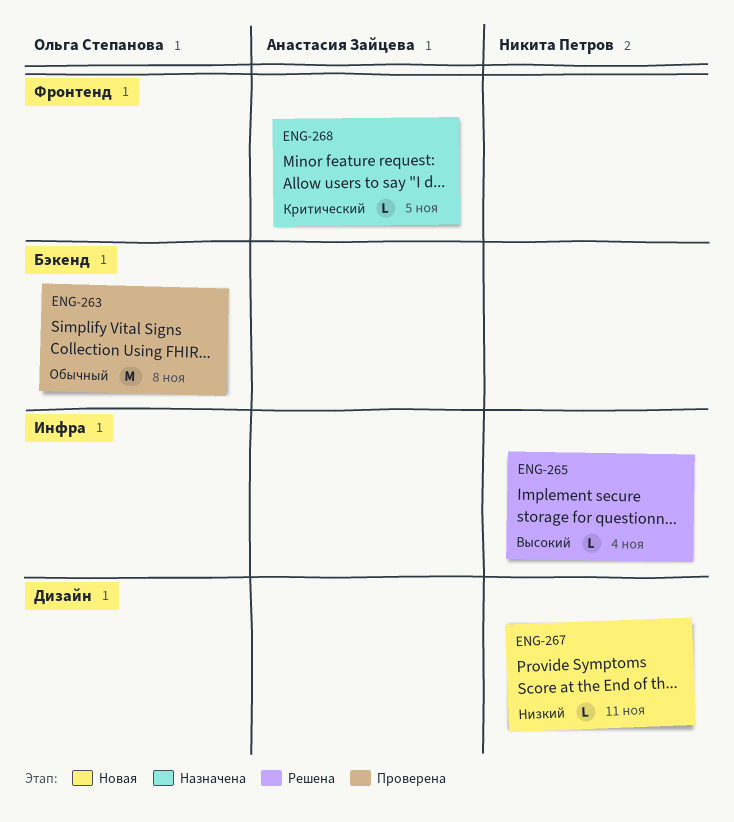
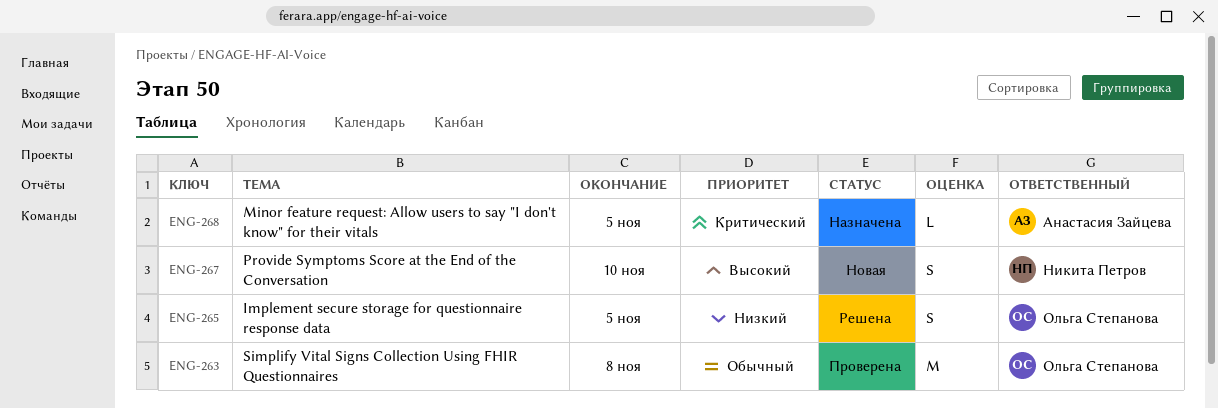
ENG-265, owner: Никита Петров -> Ольга Степанова
ENG-265, priority: Высокий -> Низкий
ENG-265, estimate: L -> S
ENG-265, due: Nov 4 -> Nov 5
ENG-267, priority: Низкий -> Высокий
ENG-267, estimate: L -> S
ENG-267, due: Nov 11 -> Nov 10

